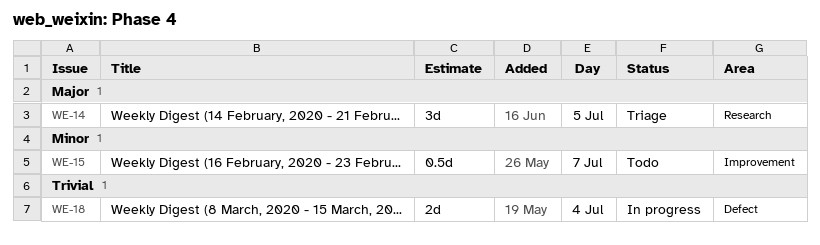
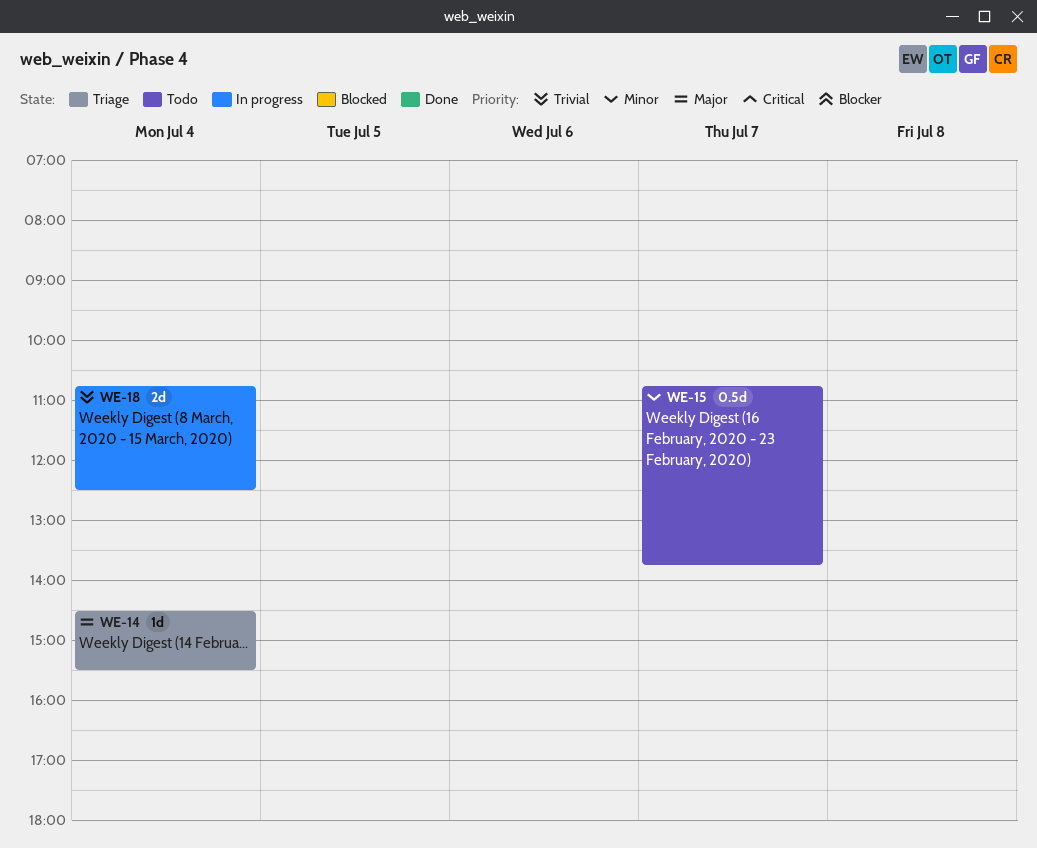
WE-14, estimate: 3d -> 1d
WE-14, day: Jul 5 -> Jul 4

